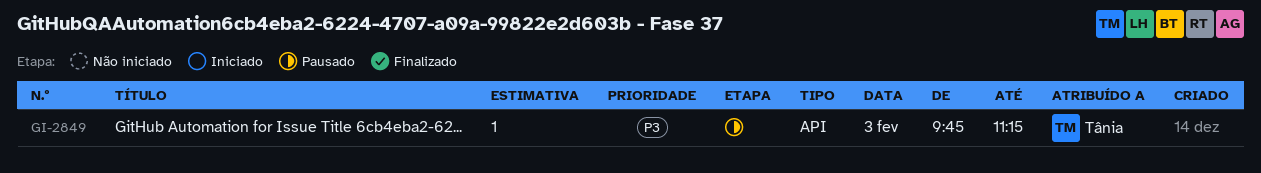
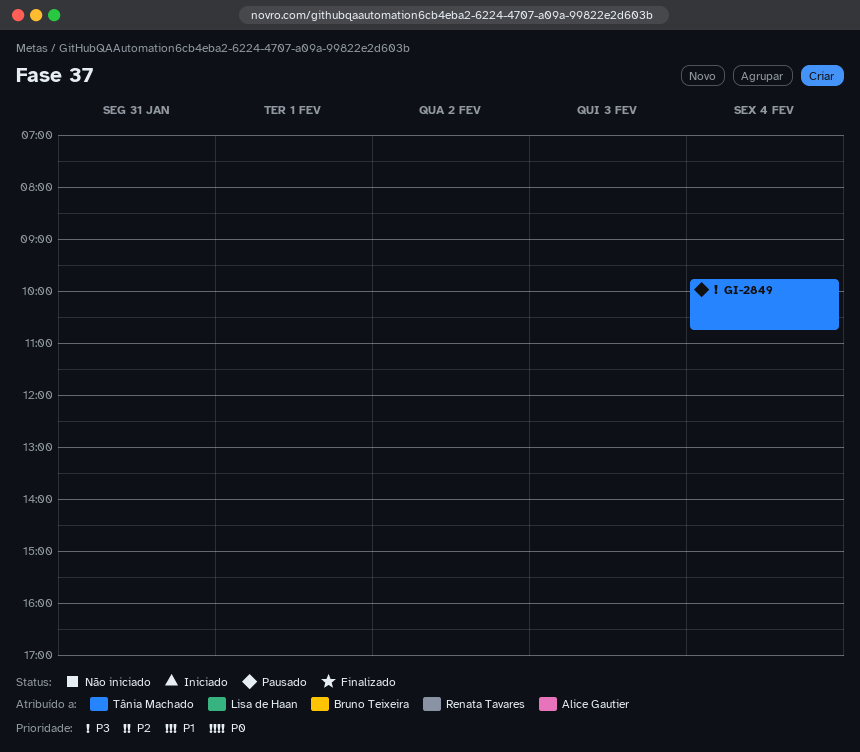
GI-2849, day: Feb 3 -> Feb 4
GI-2849, ends: 11:15 -> 10:45

